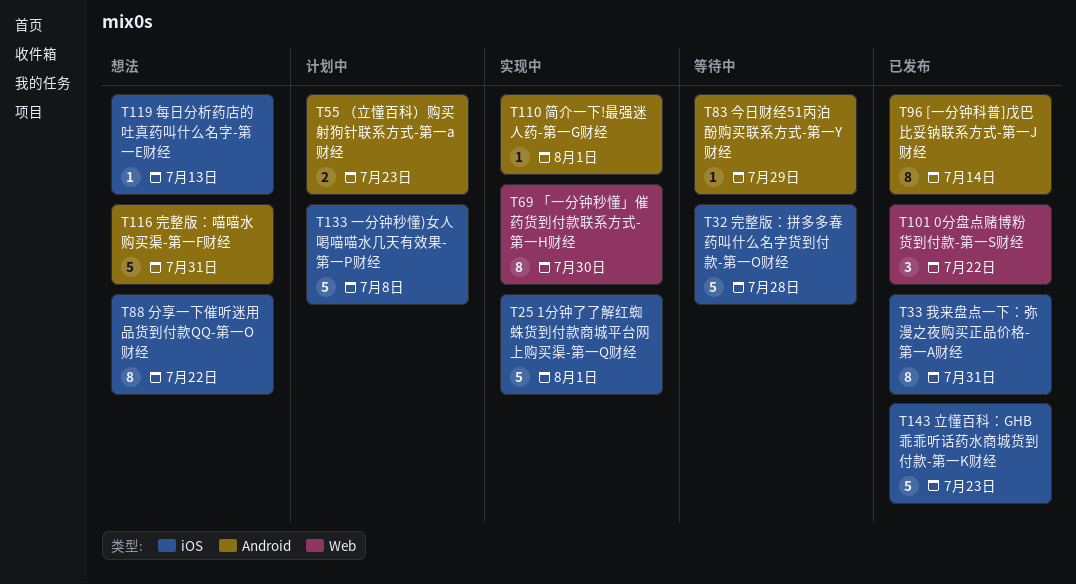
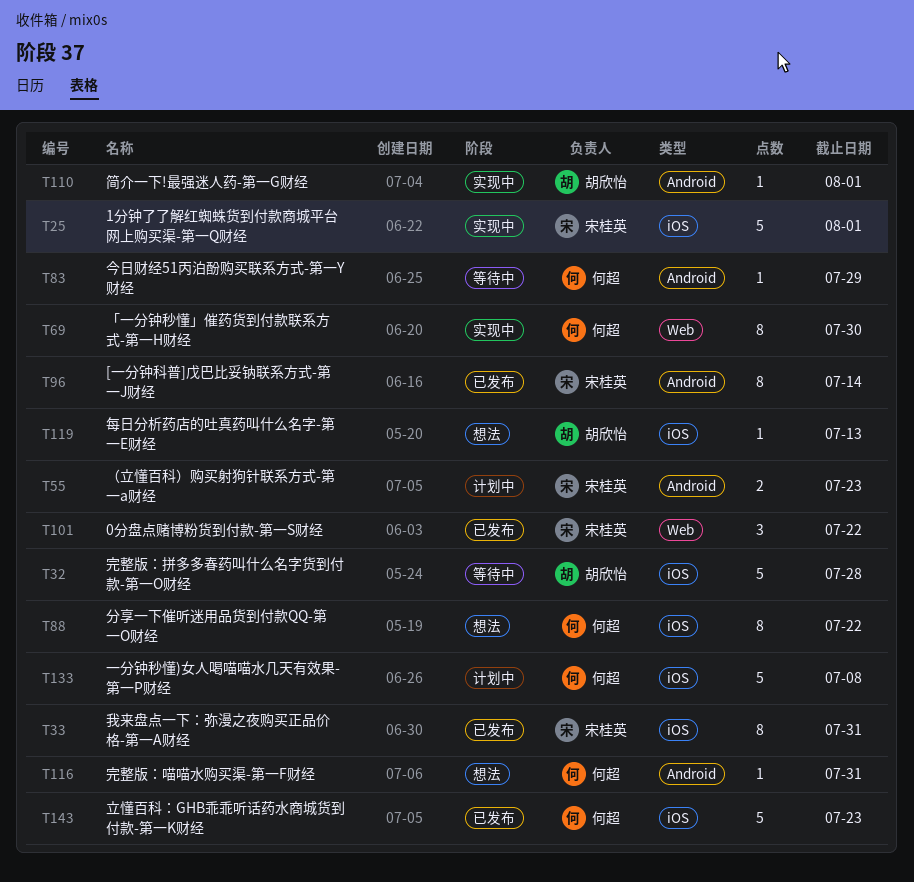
T116, estimate: 5 -> 1

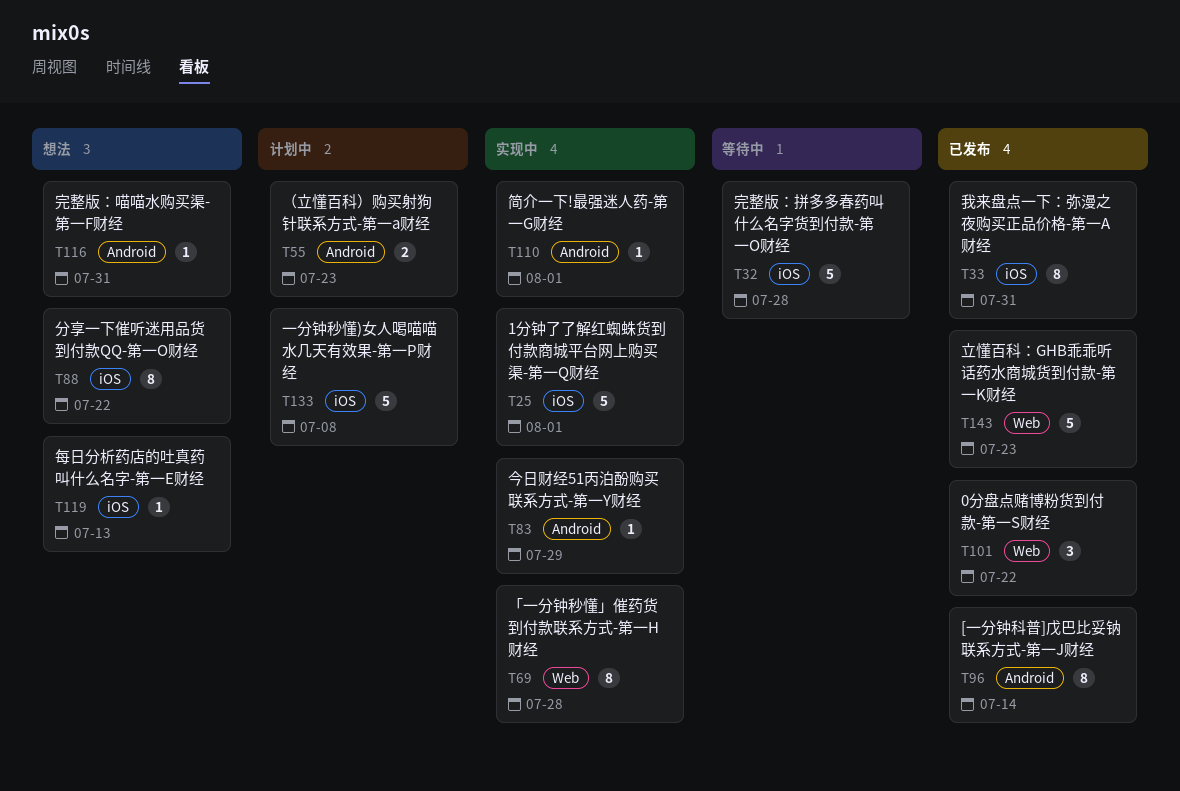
T69, due: Jul 30 -> Jul 28
T83, status: 等待中 -> 实现中
T143, label: iOS -> Web

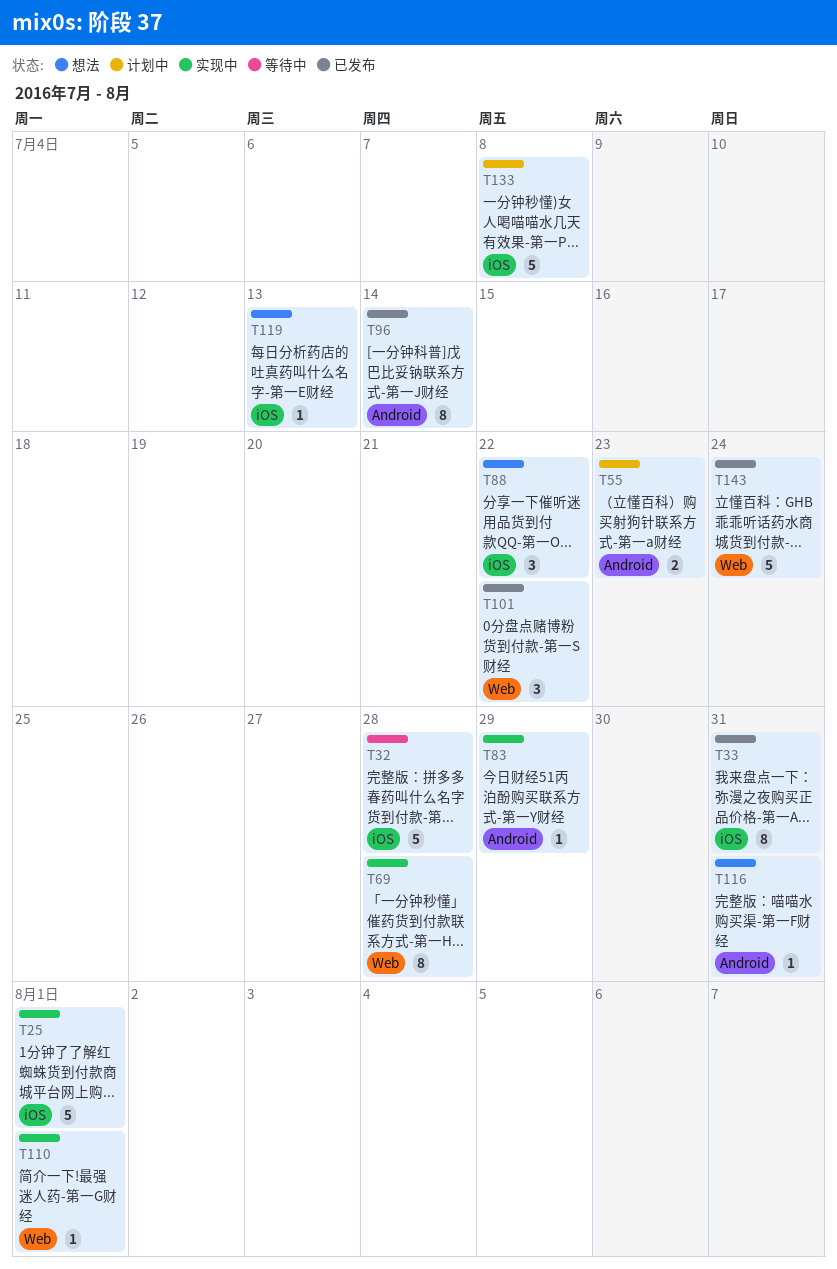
T88, estimate: 8 -> 3
T110, label: Android -> Web
T143, due: Jul 23 -> Jul 24

